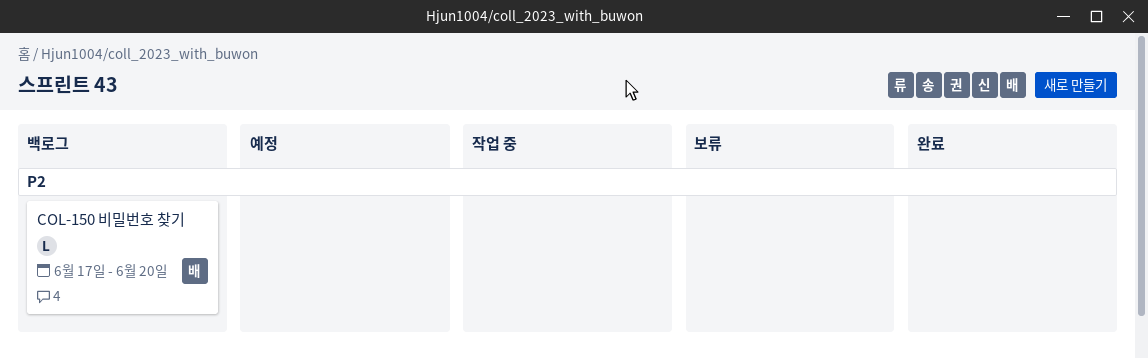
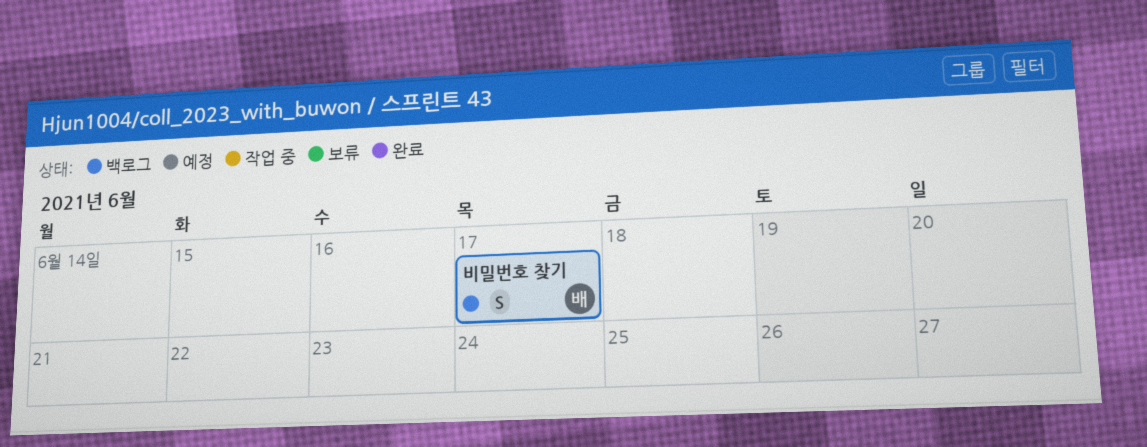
비밀번호 찾기, estimate: L -> S
비밀번호 찾기, due: Jun 20 -> Jun 17

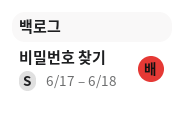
비밀번호 찾기, due: Jun 17 -> Jun 18

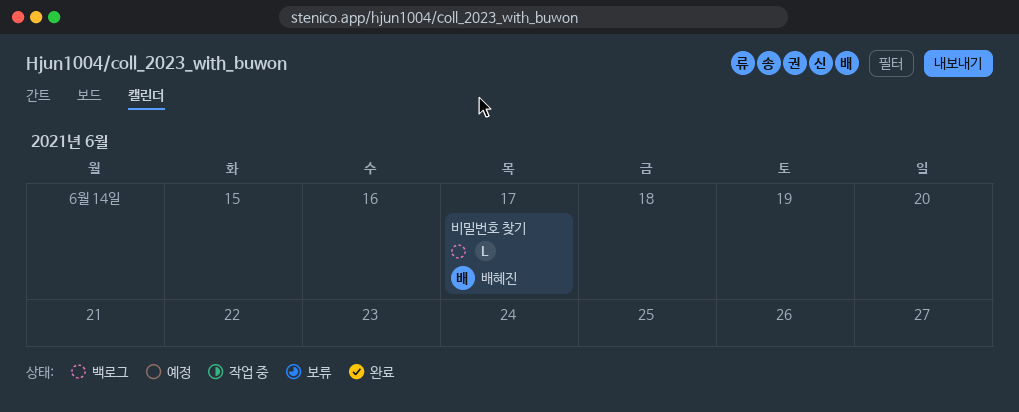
비밀번호 찾기, estimate: S -> L
비밀번호 찾기, due: Jun 18 -> Jun 17

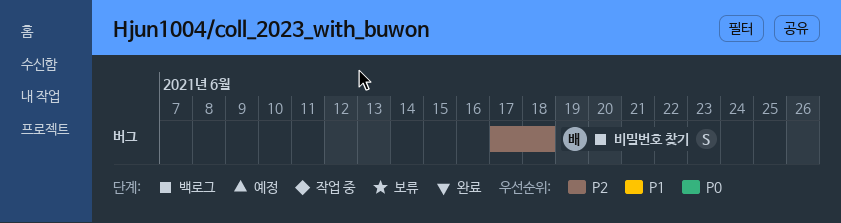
비밀번호 찾기, estimate: L -> S
비밀번호 찾기, due: Jun 17 -> Jun 18

